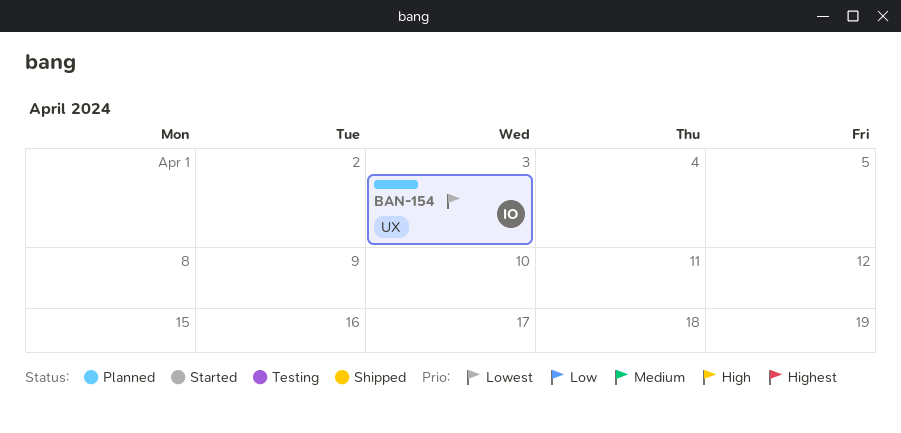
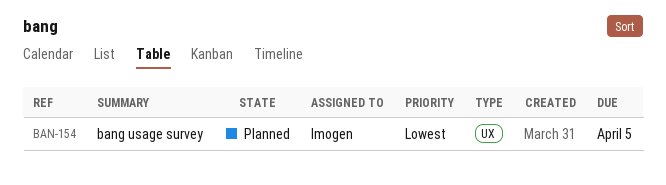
BAN-154, due: Apr 3 -> Apr 5

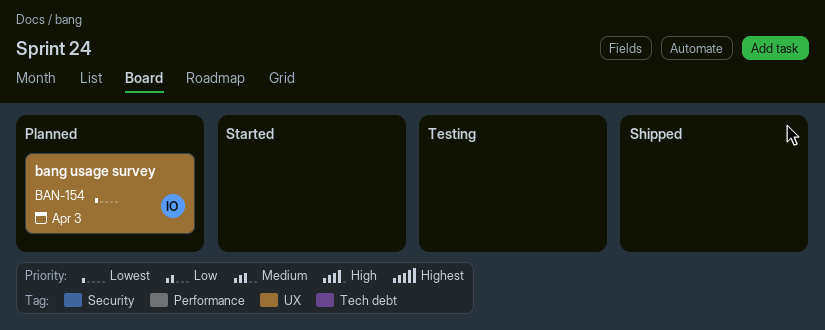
BAN-154, due: Apr 5 -> Apr 3

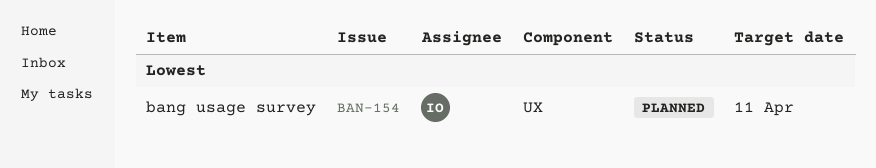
BAN-154, due: Apr 3 -> Apr 11

